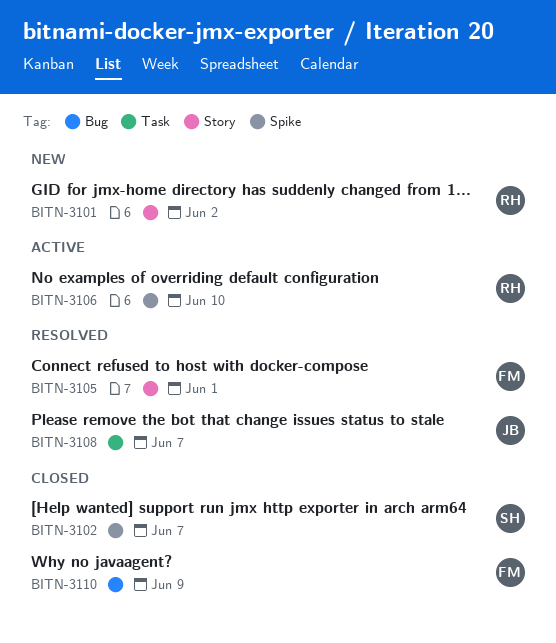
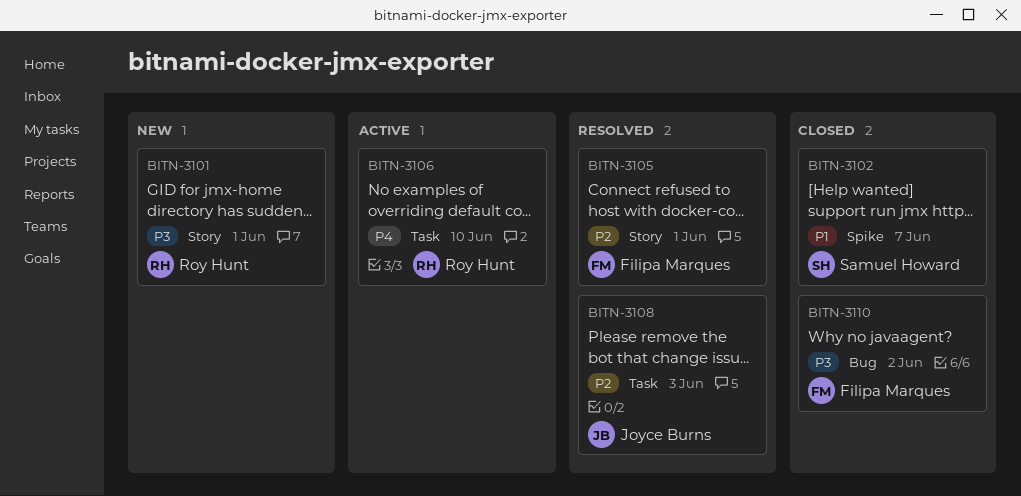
BITN-3101, due: Jun 2 -> Jun 1
BITN-3106, label: Spike -> Task
BITN-3108, due: Jun 7 -> Jun 3
BITN-3110, due: Jun 9 -> Jun 2

